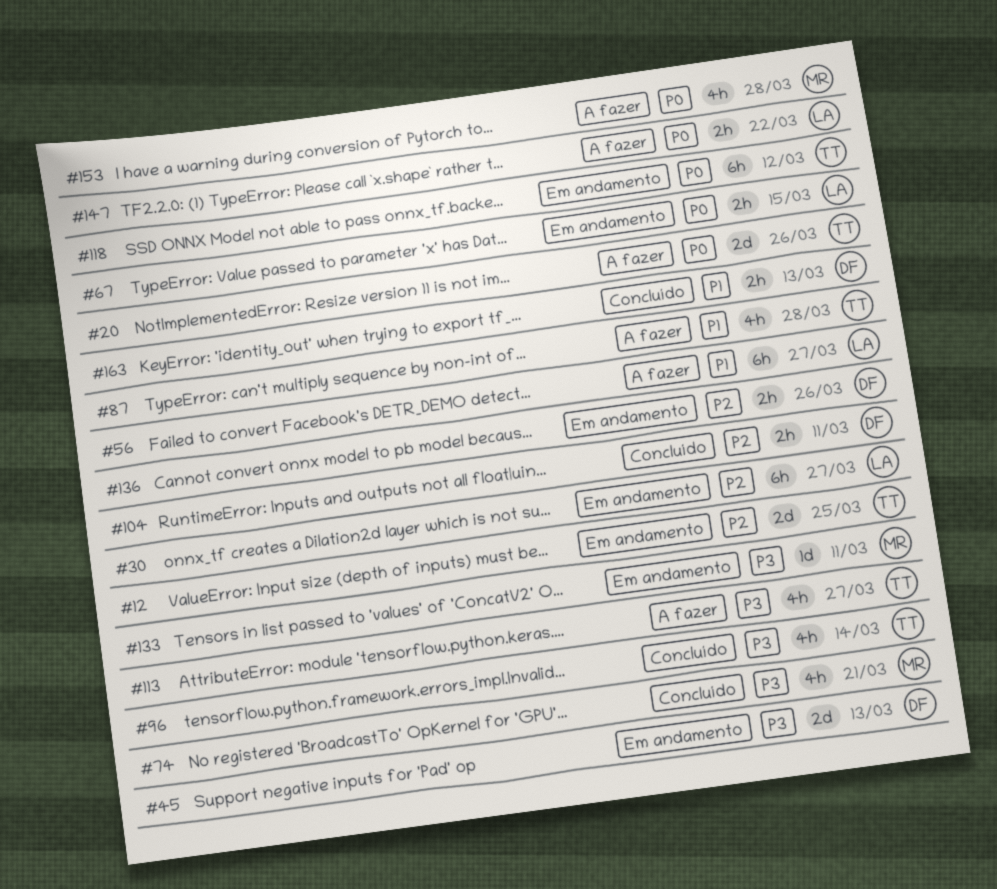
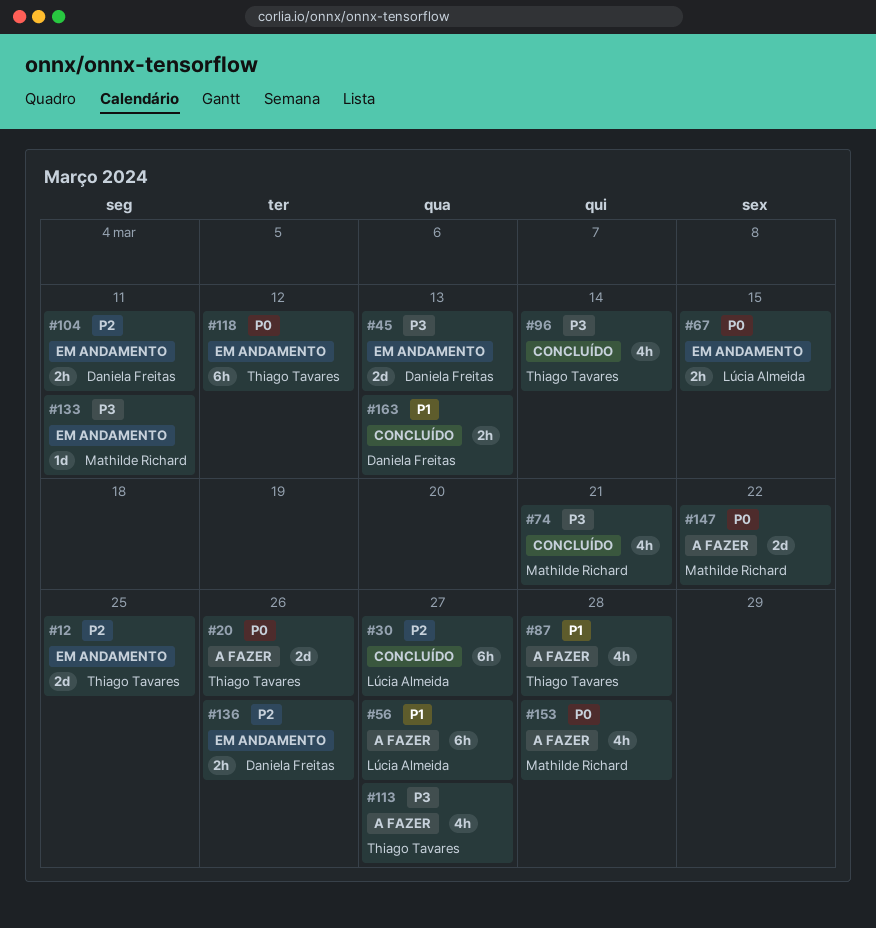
#30, status: Em andamento -> Concluído
#104, status: Concluído -> Em andamento
#147, owner: Lúcia Almeida -> Mathilde Richard
#147, estimate: 2h -> 2d

